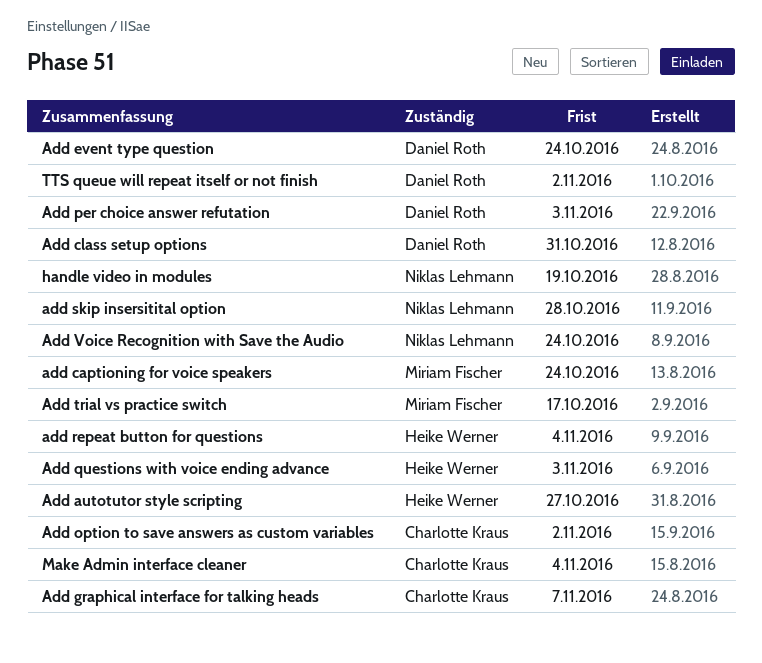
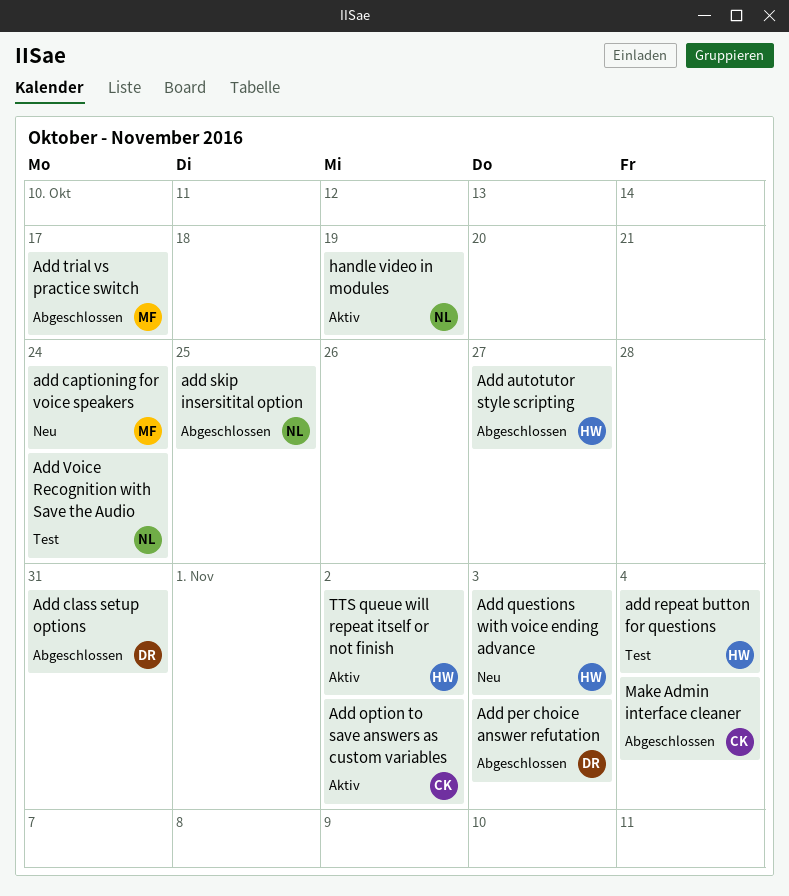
Add event type question: present -> none
Add graphical interface for talking heads: present -> none
add skip insersitital option, due: Oct 28 -> Oct 25
TTS queue will repeat itself or not finish, owner: Daniel Roth -> Heike Werner

